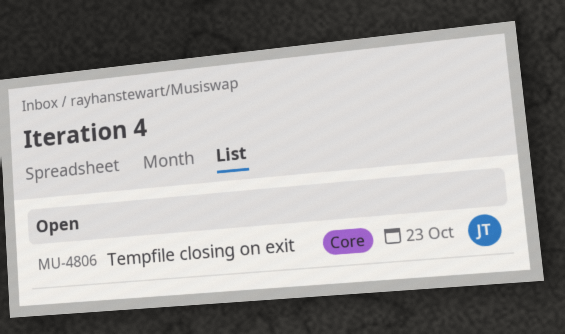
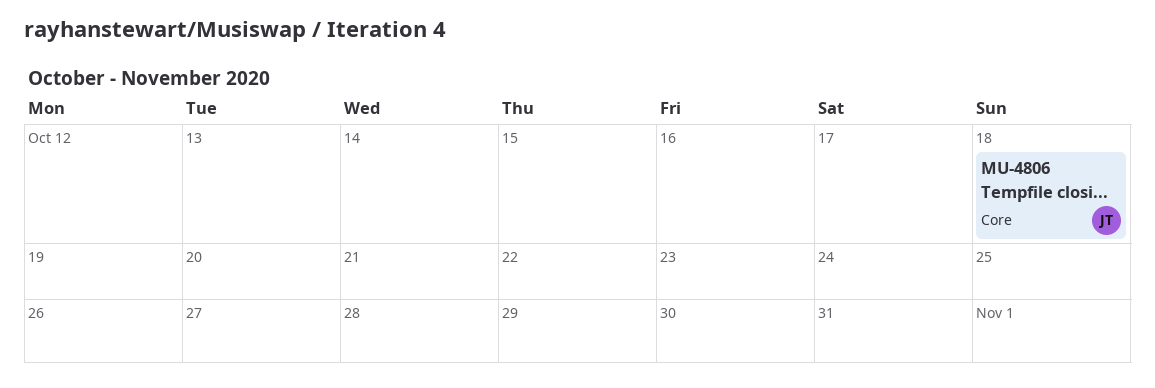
MU-4806, due: Oct 23 -> Oct 18

